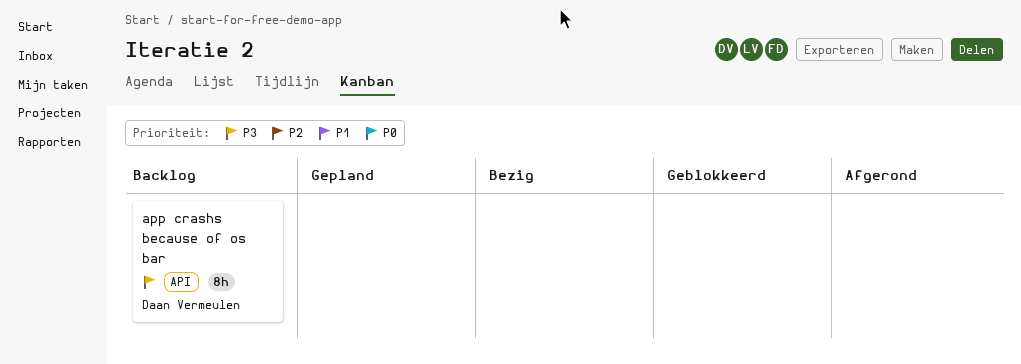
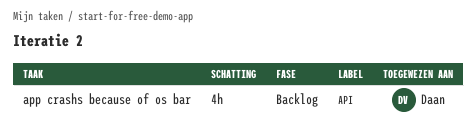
app crashs because of os bar, estimate: 8h -> 4h

